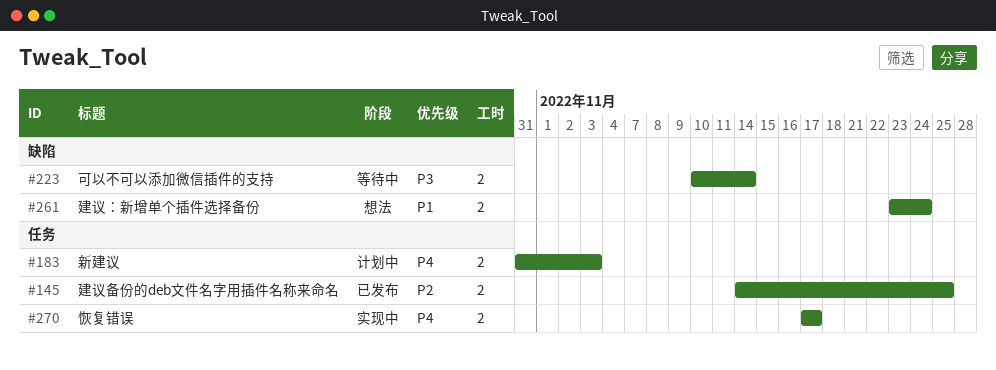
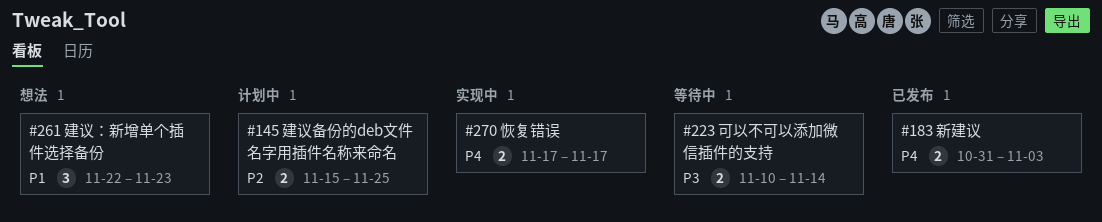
#145, status: 已发布 -> 计划中
#145, start: Nov 14 -> Nov 15
#183, status: 计划中 -> 已发布
#261, estimate: 2 -> 3
#261, start: Nov 23 -> Nov 22
#261, due: Nov 24 -> Nov 23

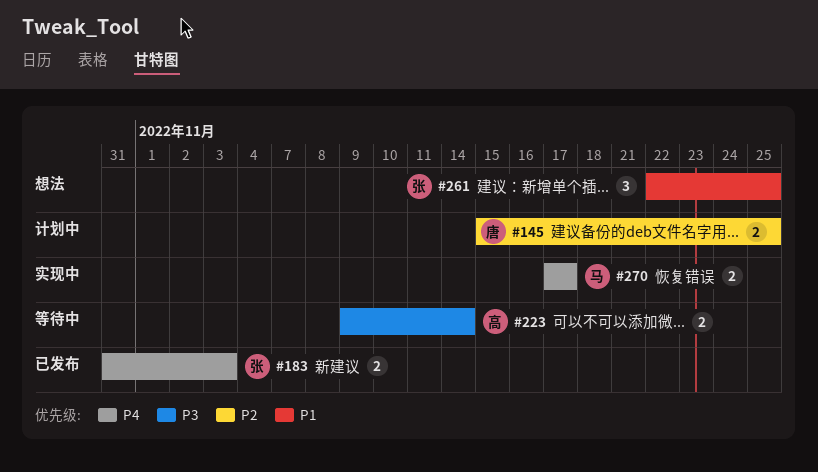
#223, start: Nov 10 -> Nov 9
#261, due: Nov 23 -> Nov 25

